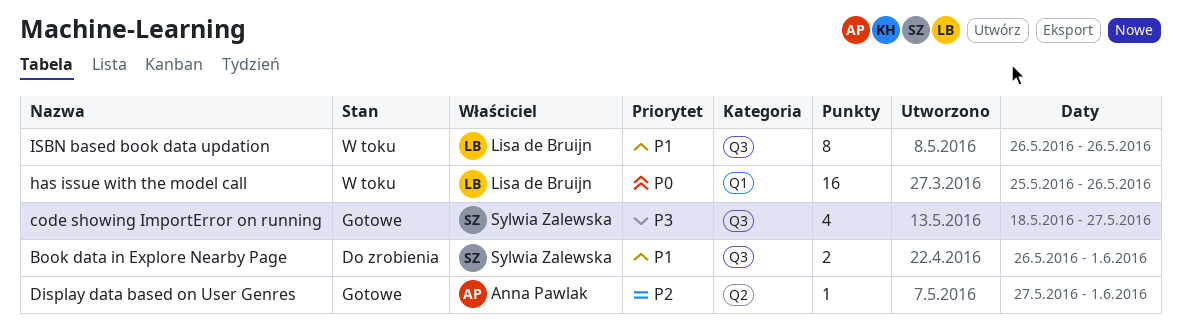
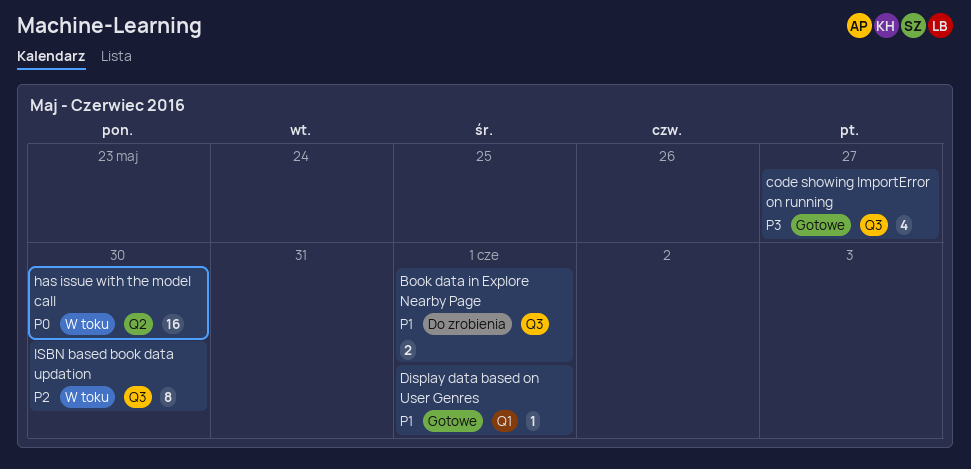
Display data based on User Genres, priority: P2 -> P1
Display data based on User Genres, label: Q2 -> Q1
has issue with the model call, label: Q1 -> Q2
has issue with the model call, due: May 26 -> May 30
ISBN based book data updation, priority: P1 -> P2
ISBN based book data updation, due: May 26 -> May 30

